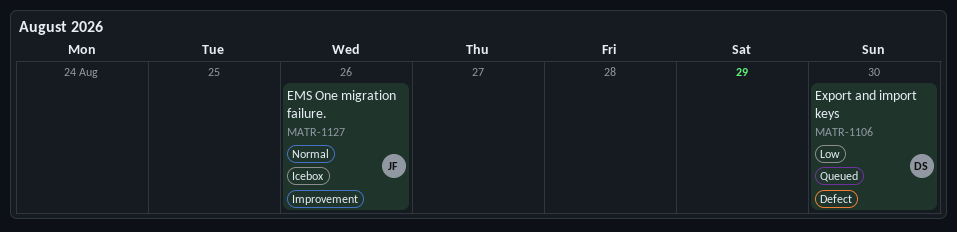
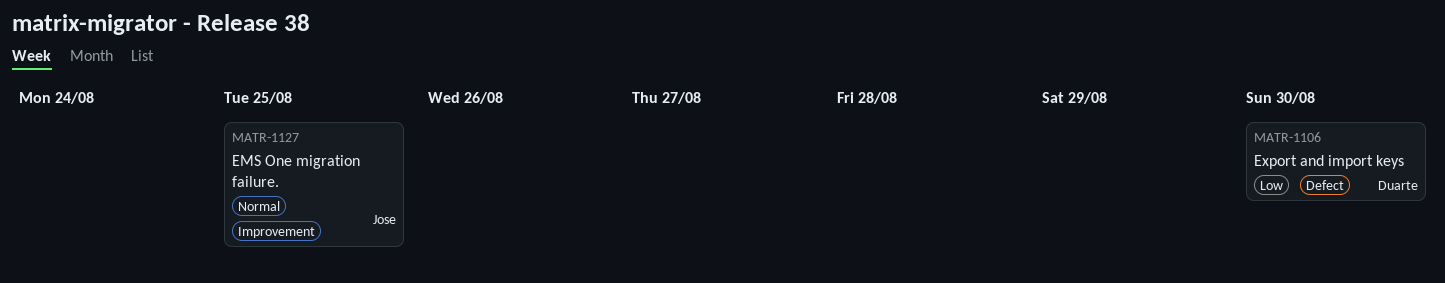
MATR-1127, due: Aug 26 -> Aug 25

